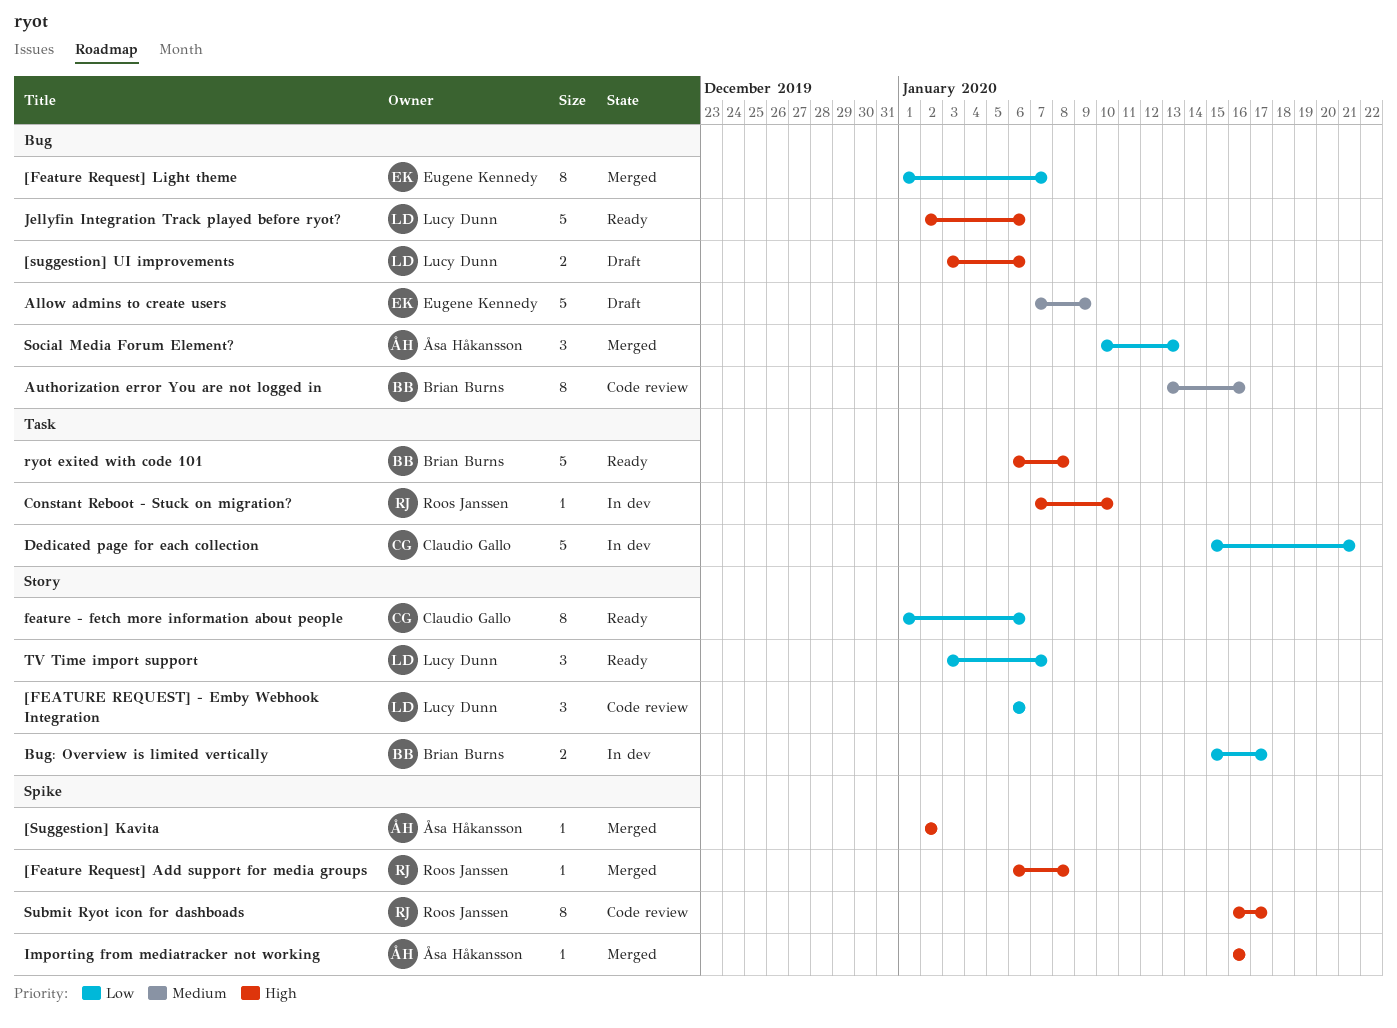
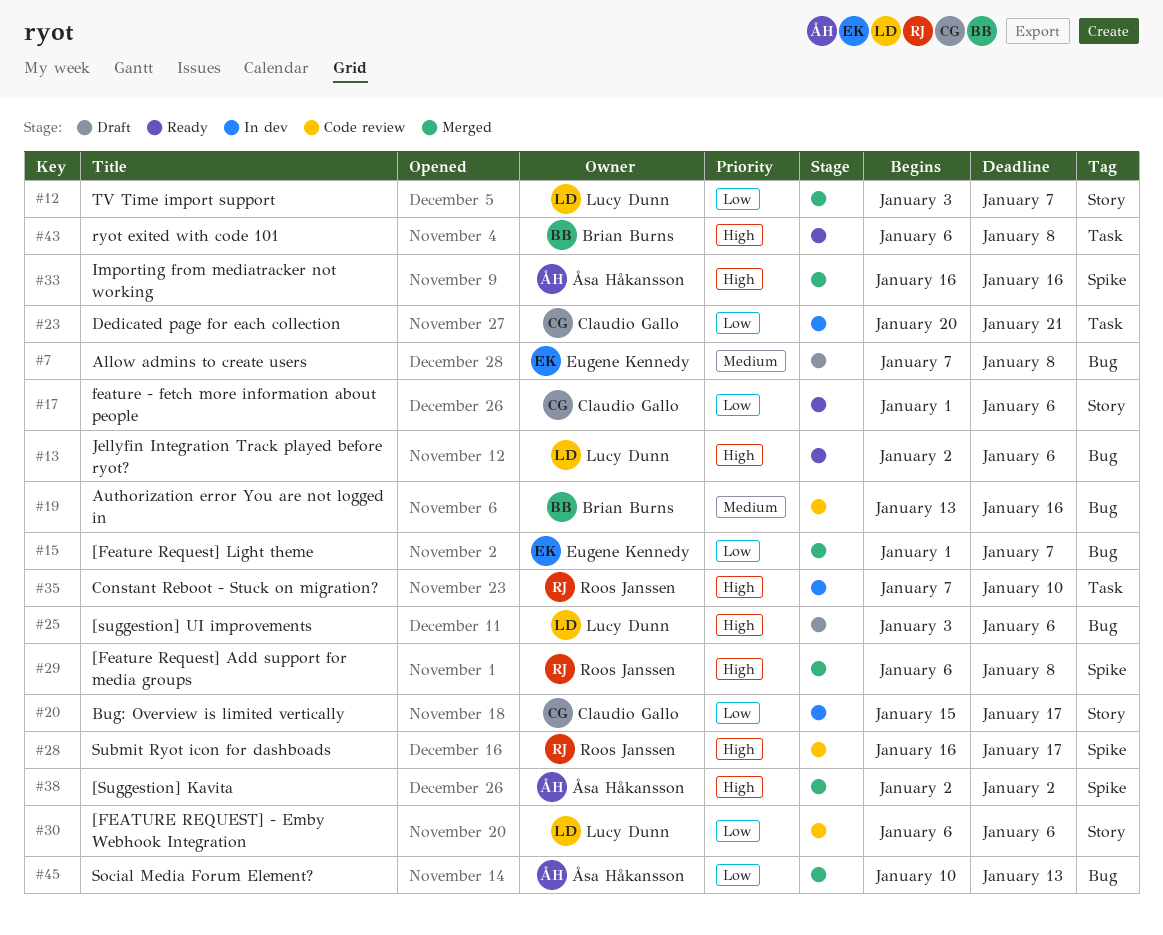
Allow admins to create users, due: Jan 9 -> Jan 8
Bug: Overview is limited vertically, owner: Brian Burns -> Claudio Gallo
Dedicated page for each collection, start: Jan 15 -> Jan 20
TV Time import support, status: Ready -> Merged

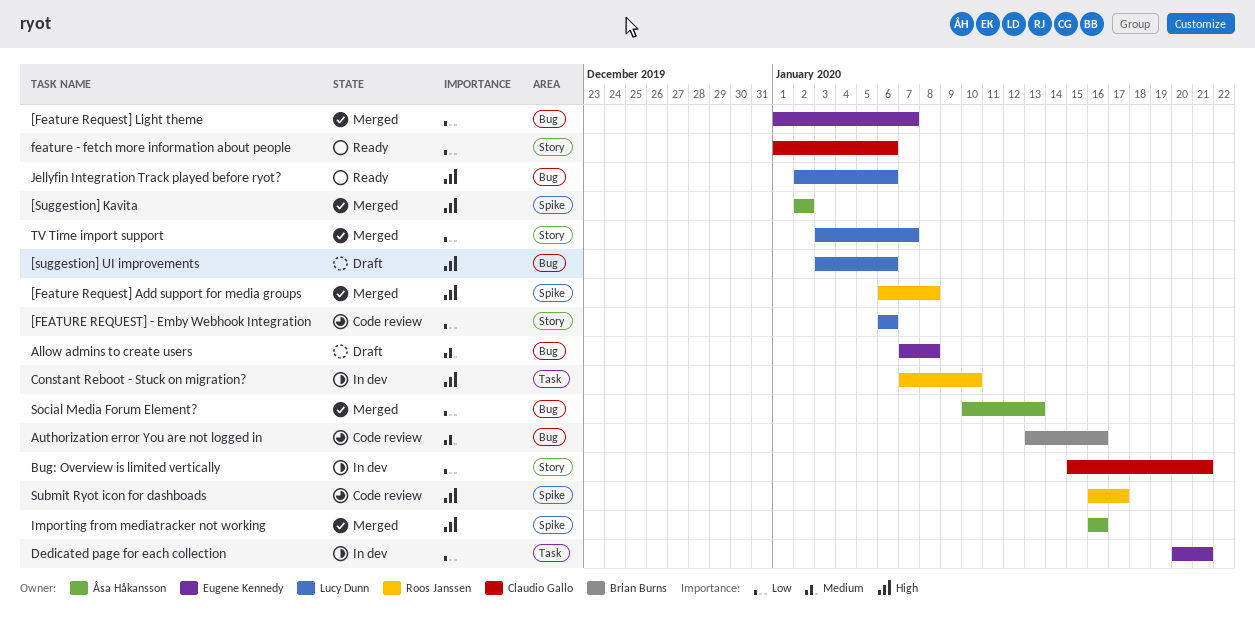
Bug: Overview is limited vertically, due: Jan 17 -> Jan 21
Dedicated page for each collection, owner: Claudio Gallo -> Eugene Kennedy
ryot exited with code 101: present -> none

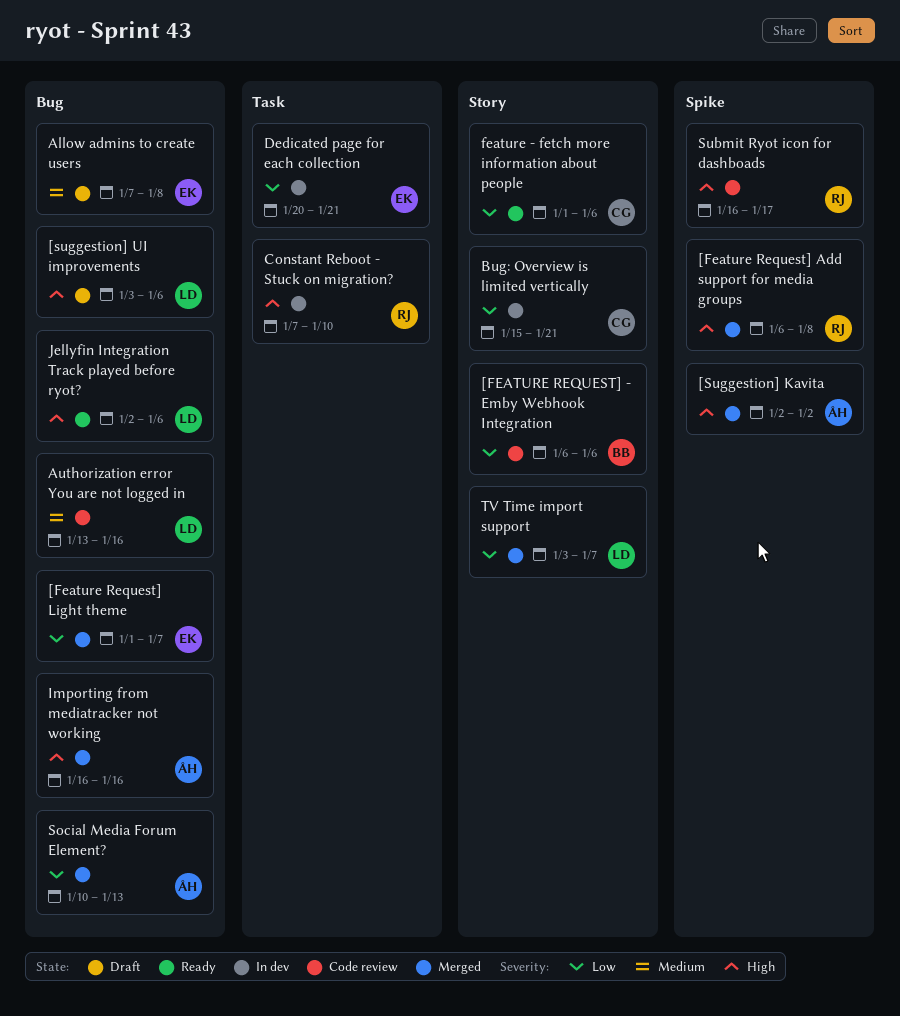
[FEATURE REQUEST] - Emby Webhook Integration, owner: Lucy Dunn -> Brian Burns
Authorization error You are not logged in, owner: Brian Burns -> Lucy Dunn
Importing from mediatracker not working, label: Spike -> Bug

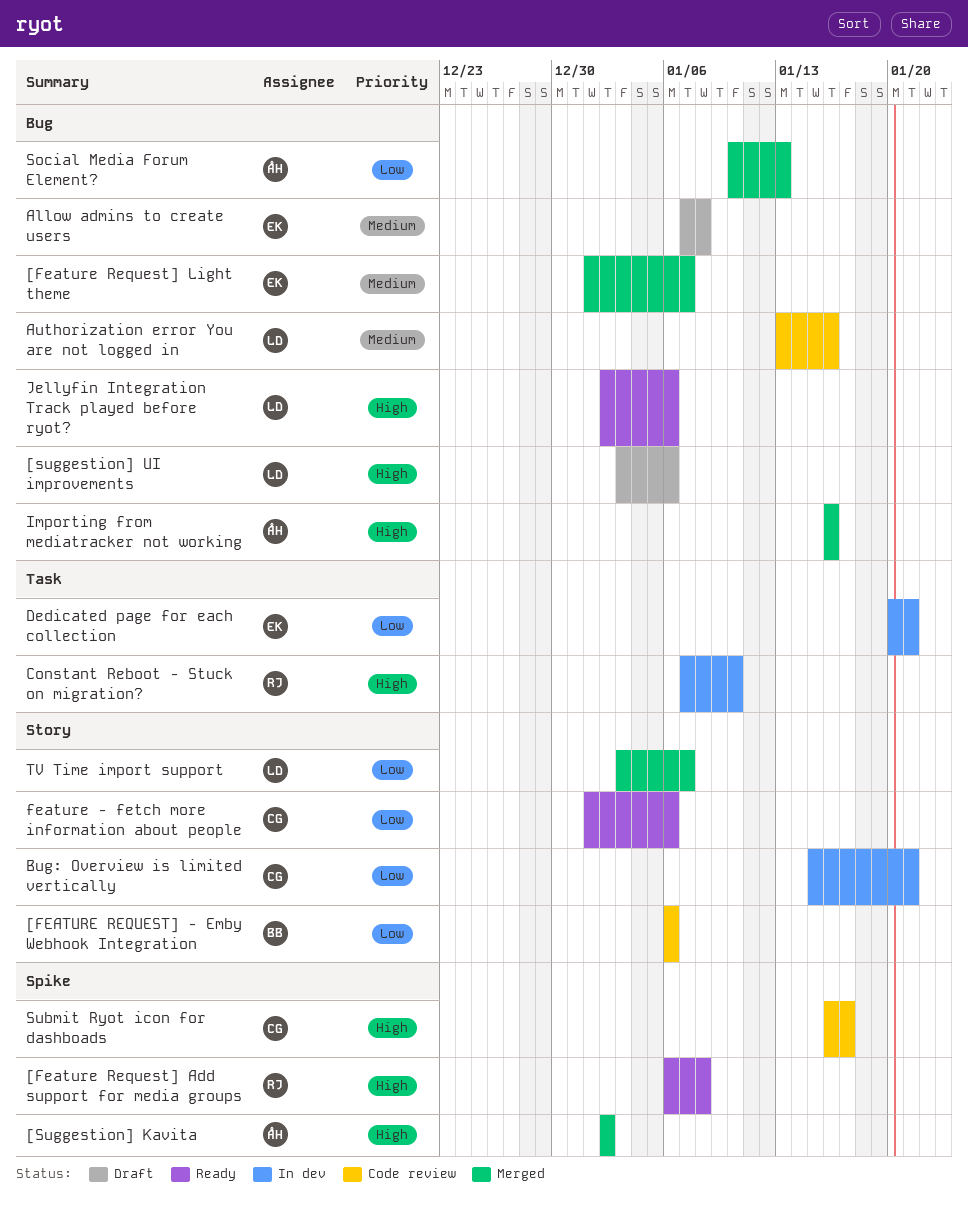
[Feature Request] Add support for media groups, status: Merged -> Ready
[Feature Request] Light theme, priority: Low -> Medium
Submit Ryot icon for dashboads, owner: RJ -> CG

